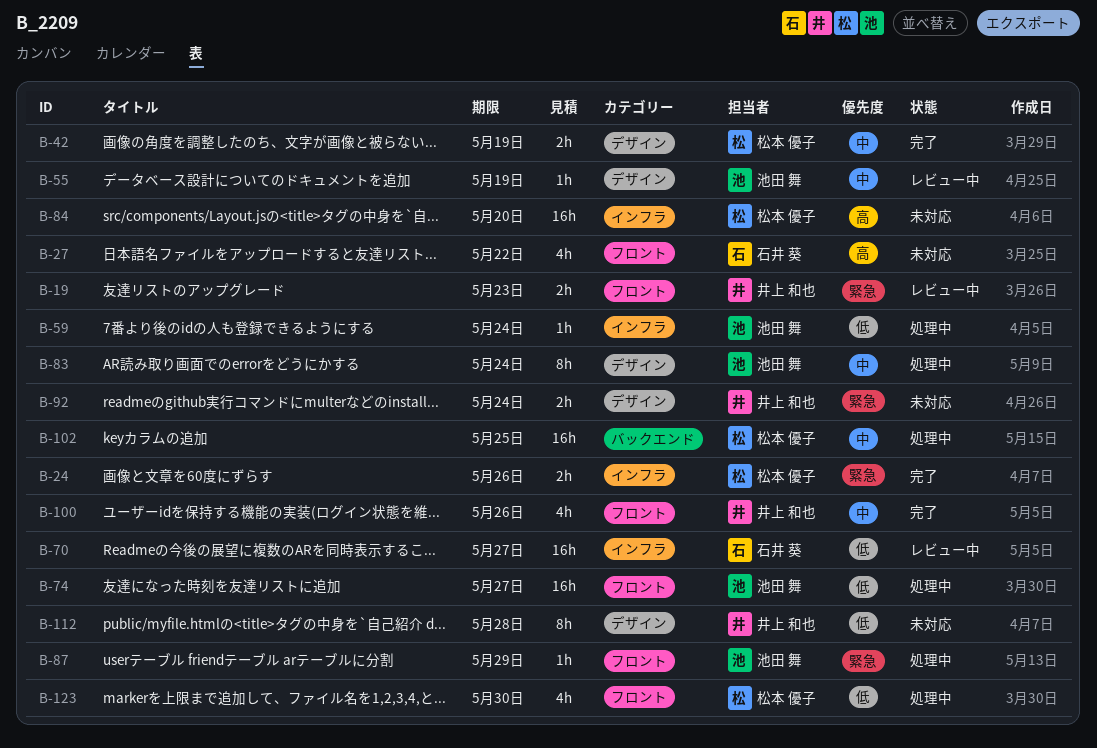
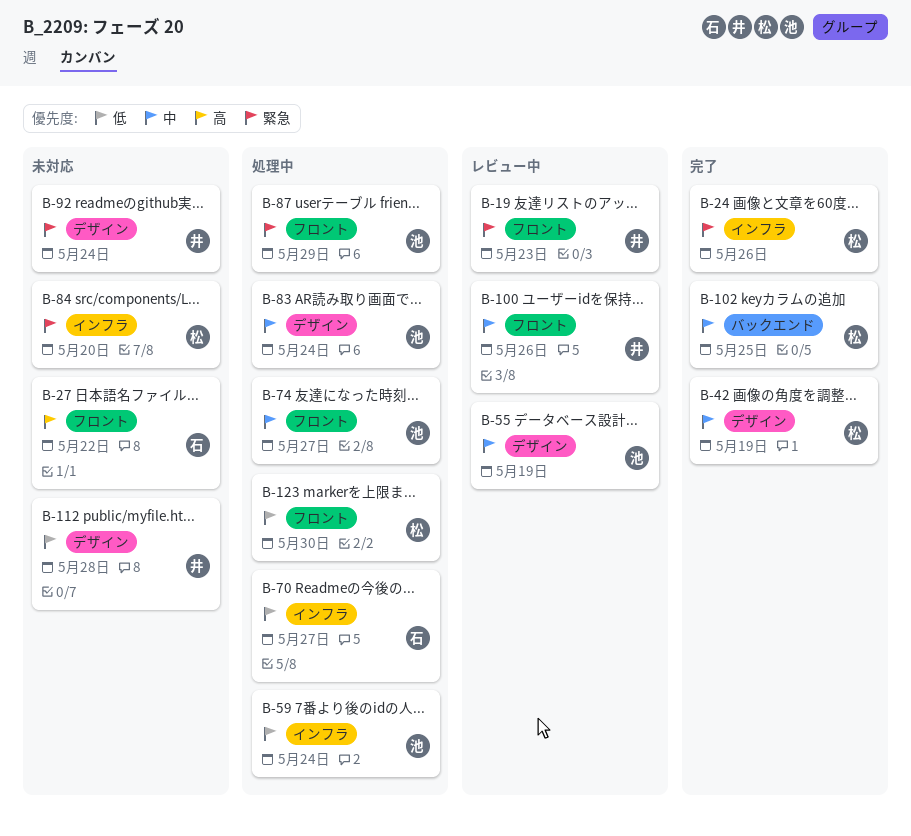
B-70, status: レビュー中 -> 処理中
B-74, priority: 低 -> 中
B-84, priority: 高 -> 緊急
B-100, status: 完了 -> レビュー中
B-102, status: 処理中 -> 完了

